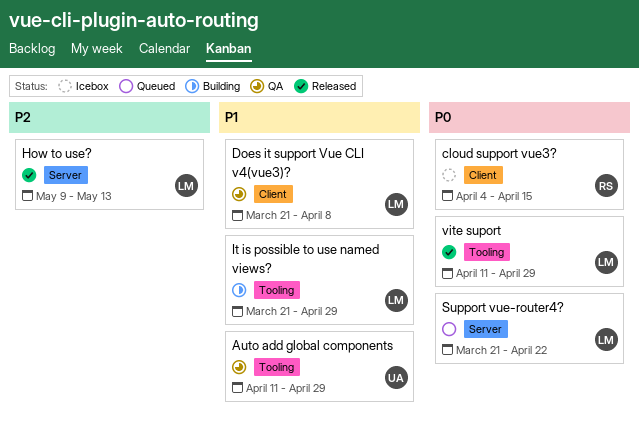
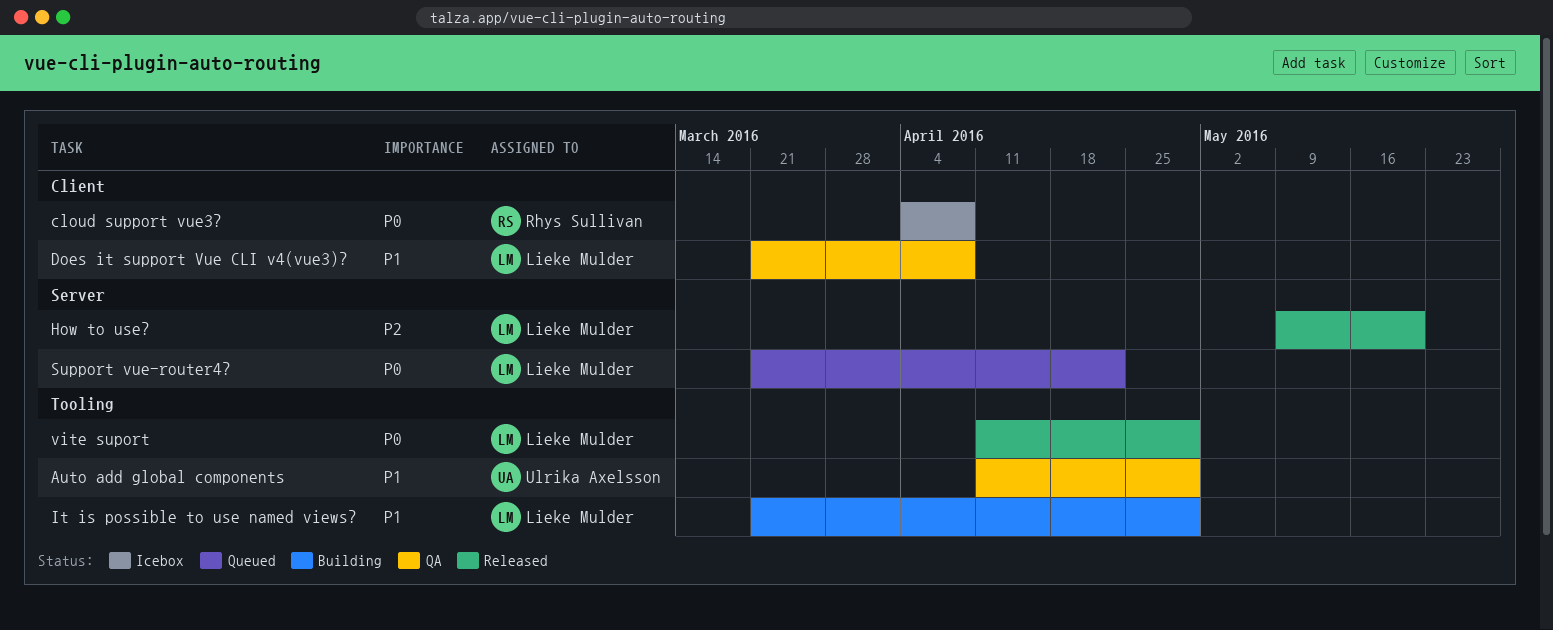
cloud support vue3?, due: Apr 15 -> Apr 8
How to use?, due: May 13 -> May 20

